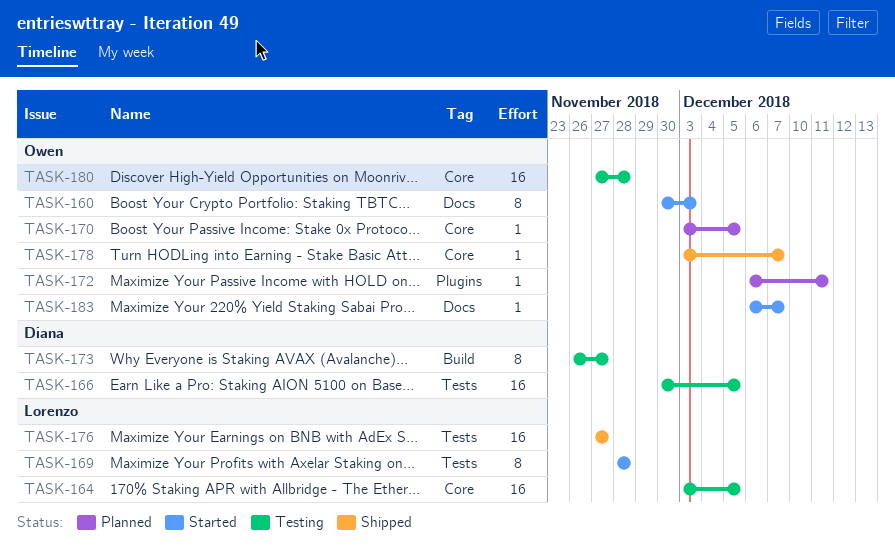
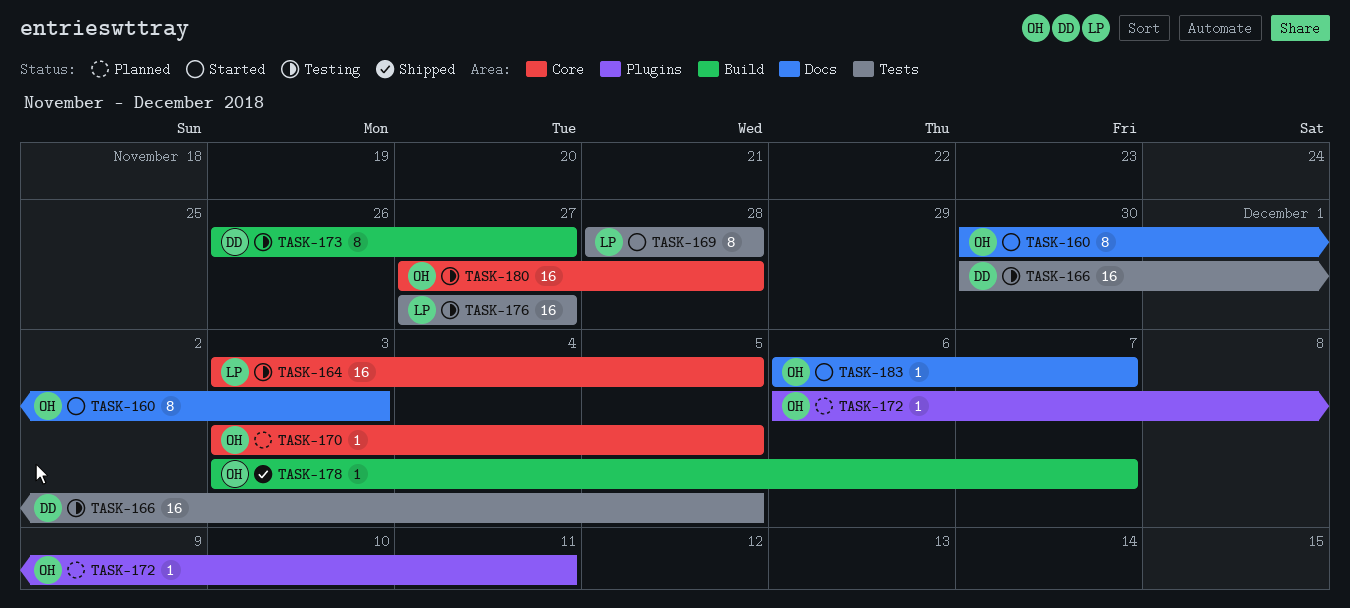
TASK-176, status: Shipped -> Testing
TASK-178, label: Core -> Build

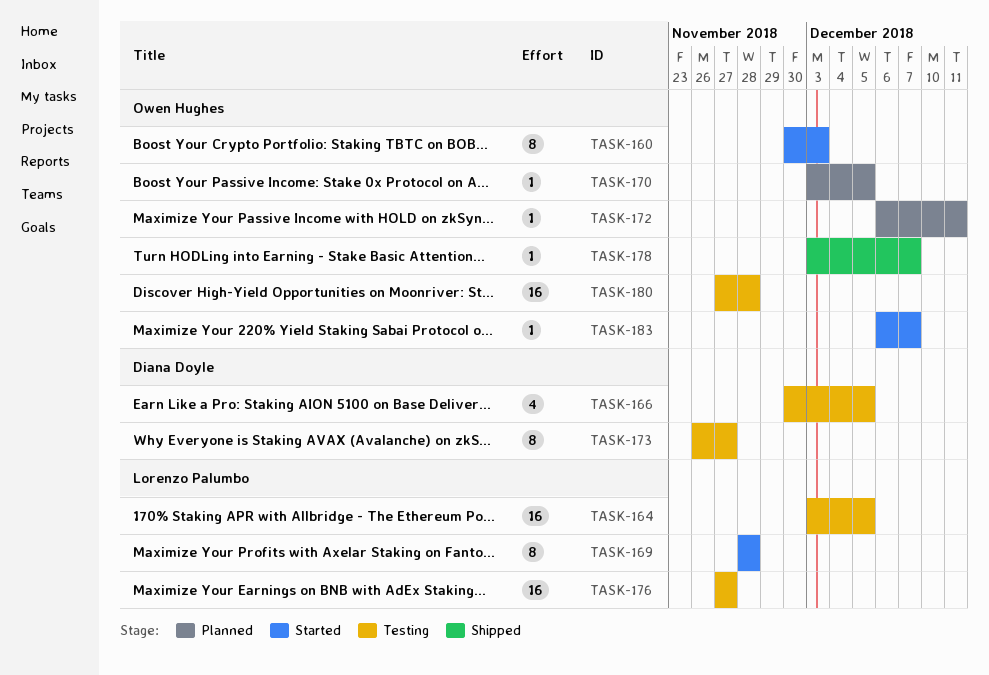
TASK-166, estimate: 16 -> 4

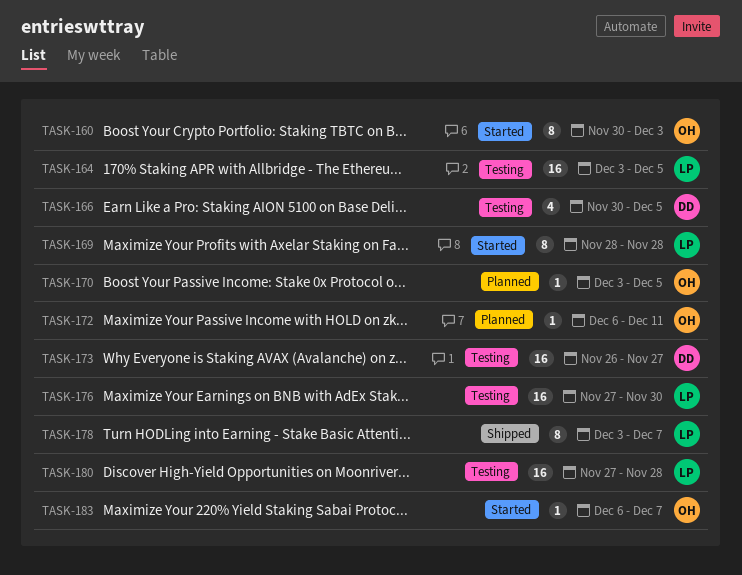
TASK-173, estimate: 8 -> 16
TASK-176, due: Nov 27 -> Nov 30
TASK-178, owner: Owen Hughes -> Lorenzo Palumbo
TASK-178, estimate: 1 -> 8
TASK-180, owner: Owen Hughes -> Lorenzo Palumbo

